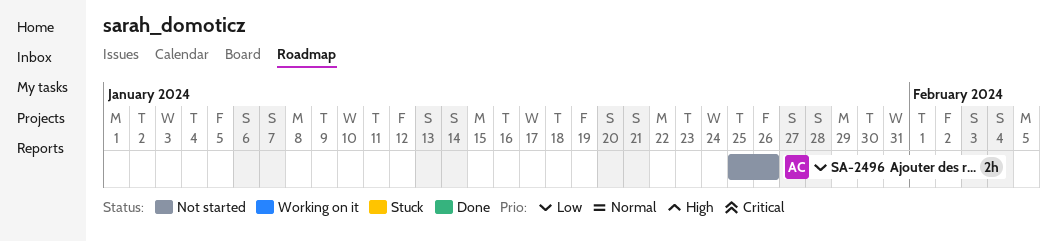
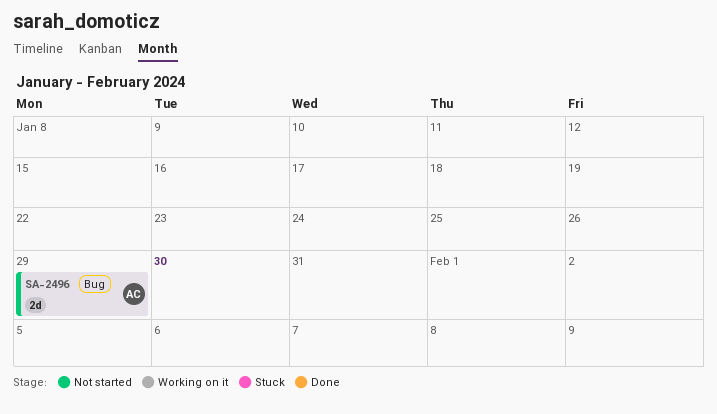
SA-2496, estimate: 2h -> 2d
SA-2496, due: Jan 26 -> Jan 29

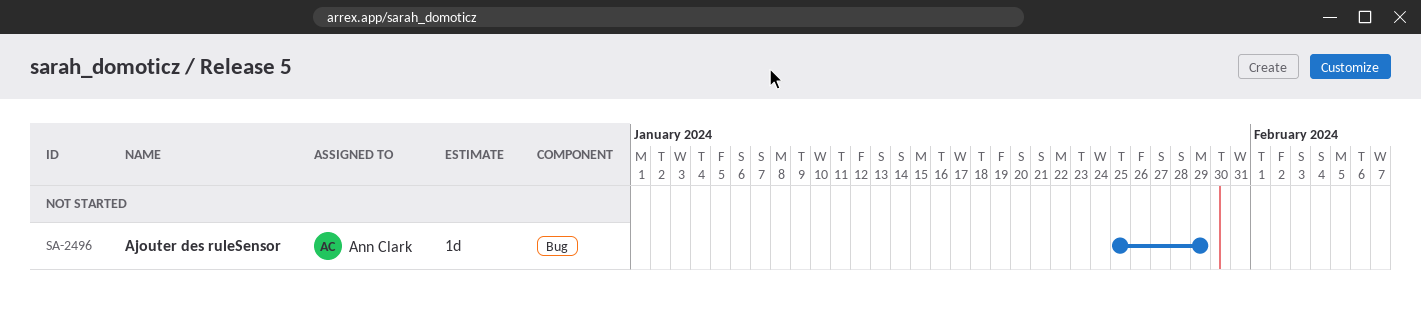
SA-2496, estimate: 2d -> 1d

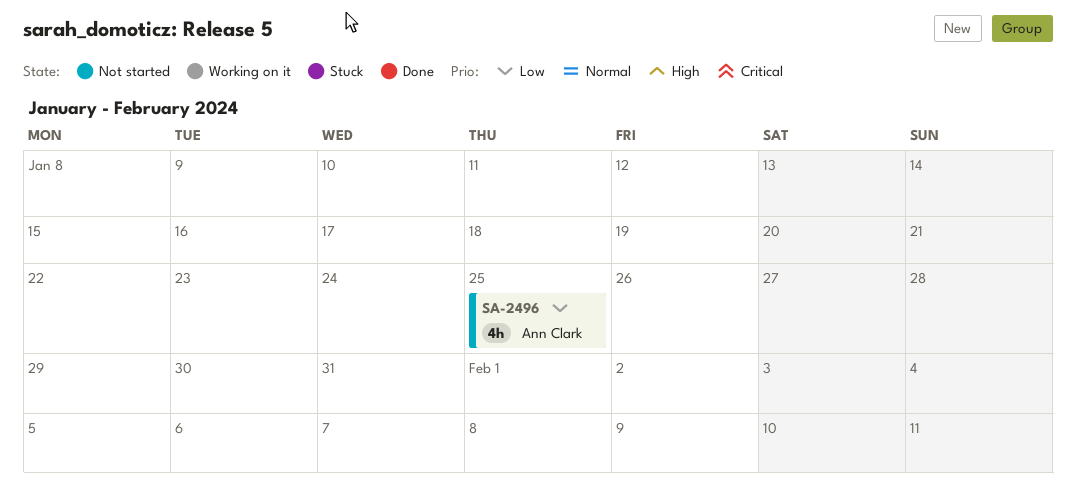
SA-2496, estimate: 1d -> 4h
SA-2496, due: Jan 29 -> Jan 25

